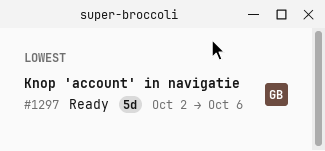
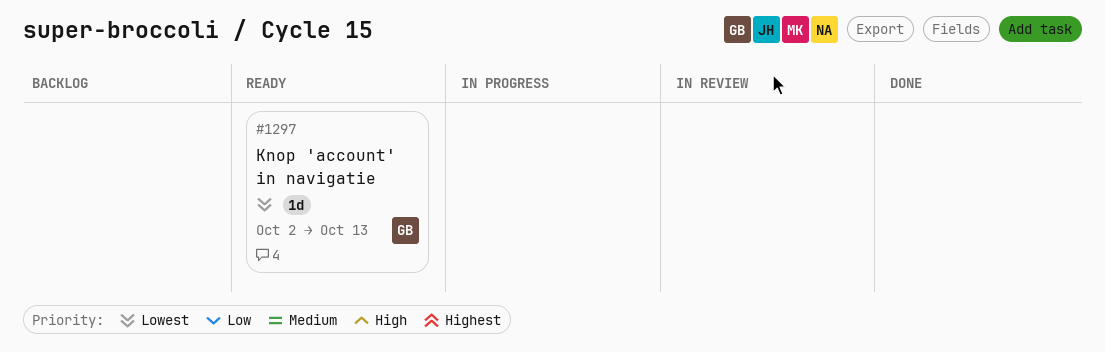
#1297, estimate: 5d -> 1d
#1297, due: Oct 6 -> Oct 13

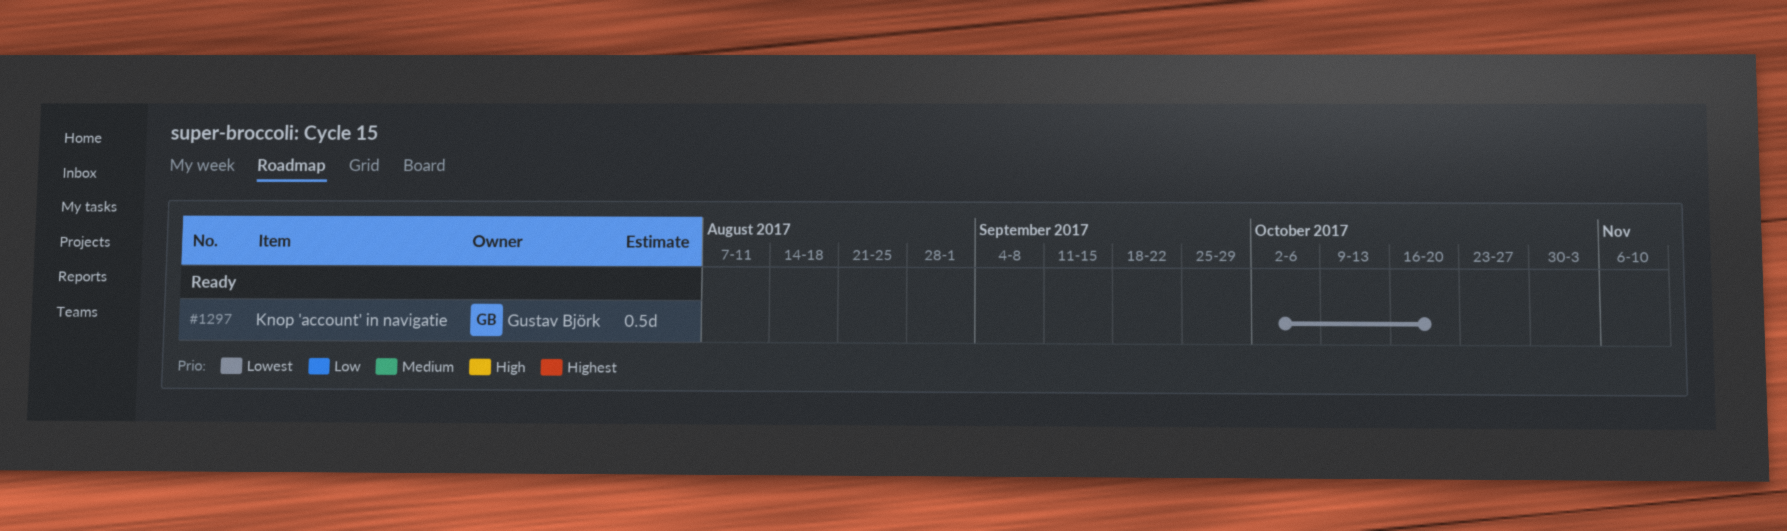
#1297, estimate: 1d -> 0.5d
#1297, due: Oct 13 -> Oct 20

